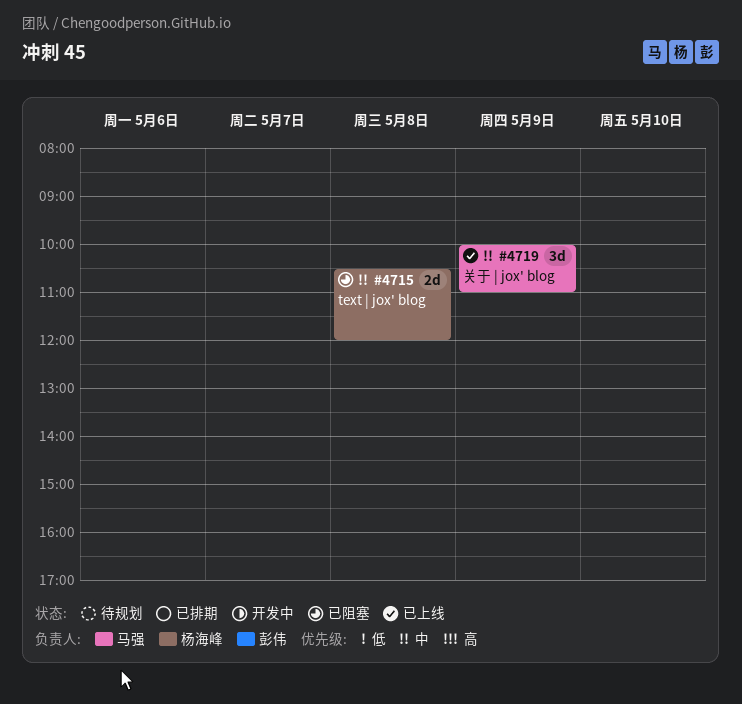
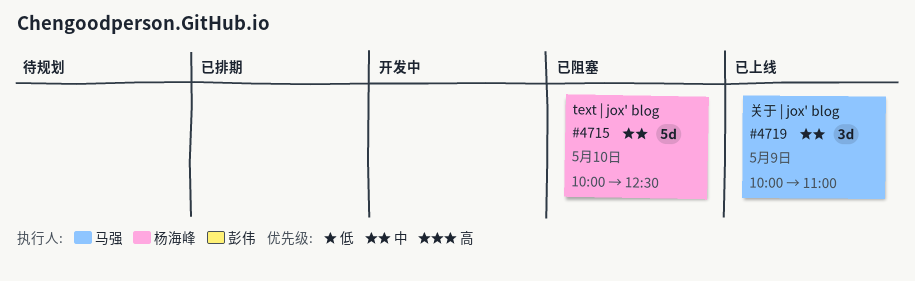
#4715, estimate: 2d -> 5d
#4715, day: May 8 -> May 10
#4715, begins: 10:30 -> 10:00
#4715, ends: 12:00 -> 12:30

